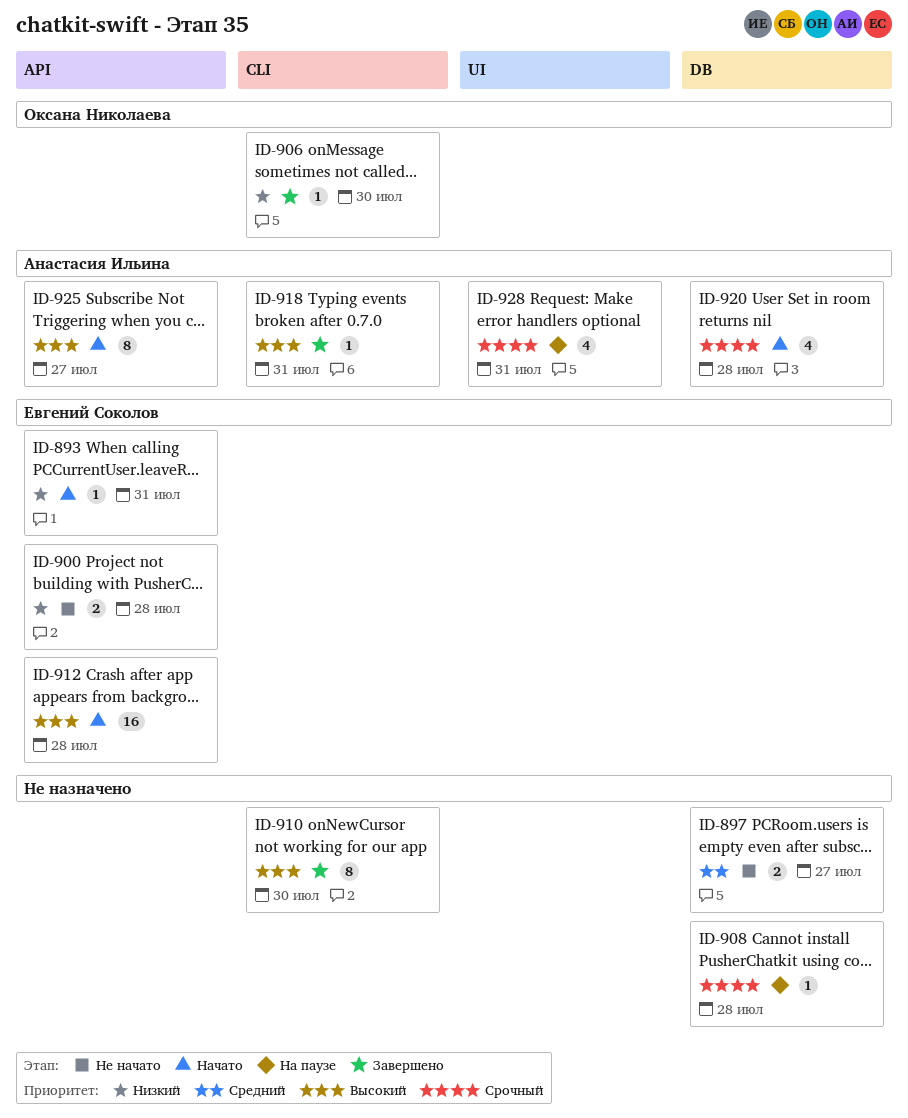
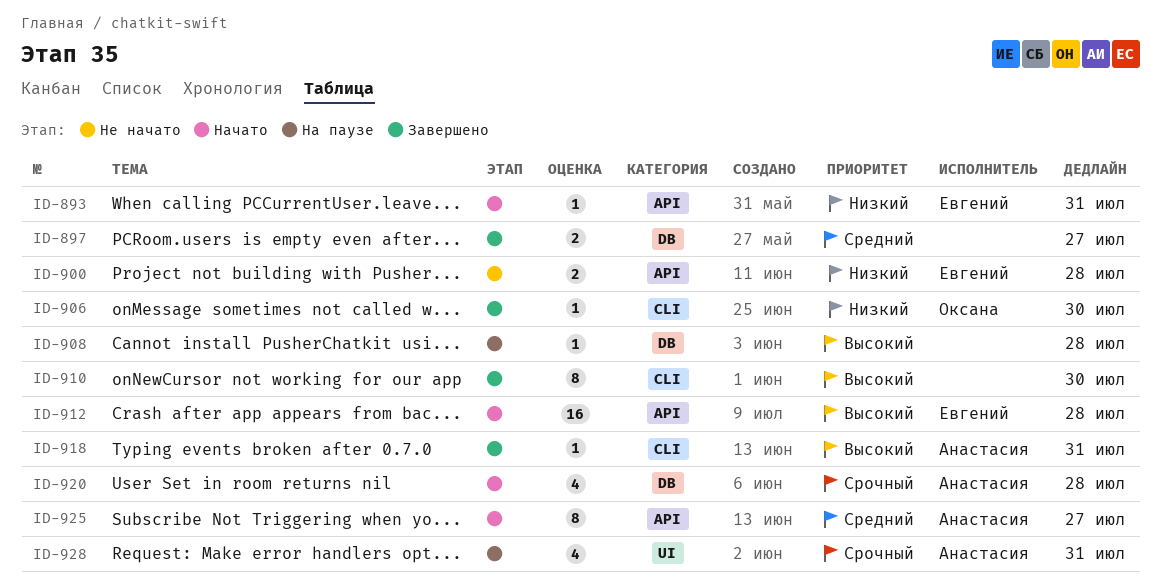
ID-897, status: Не начато -> Завершено
ID-908, priority: Срочный -> Высокий
ID-925, priority: Высокий -> Средний

